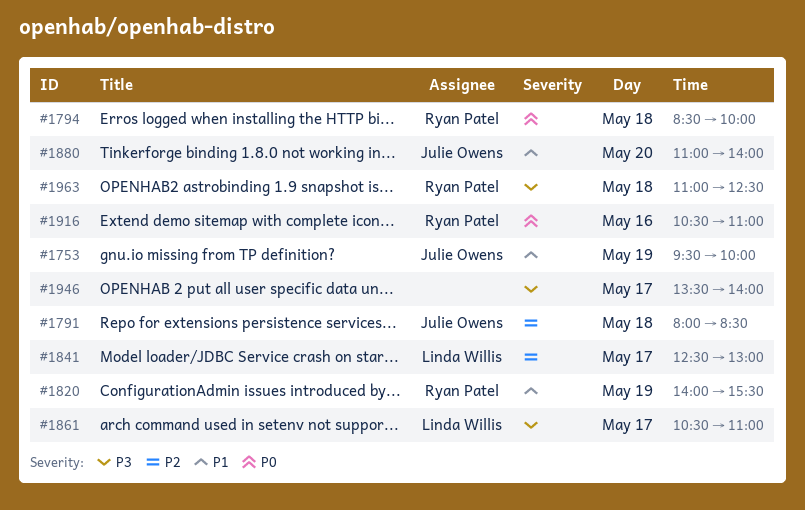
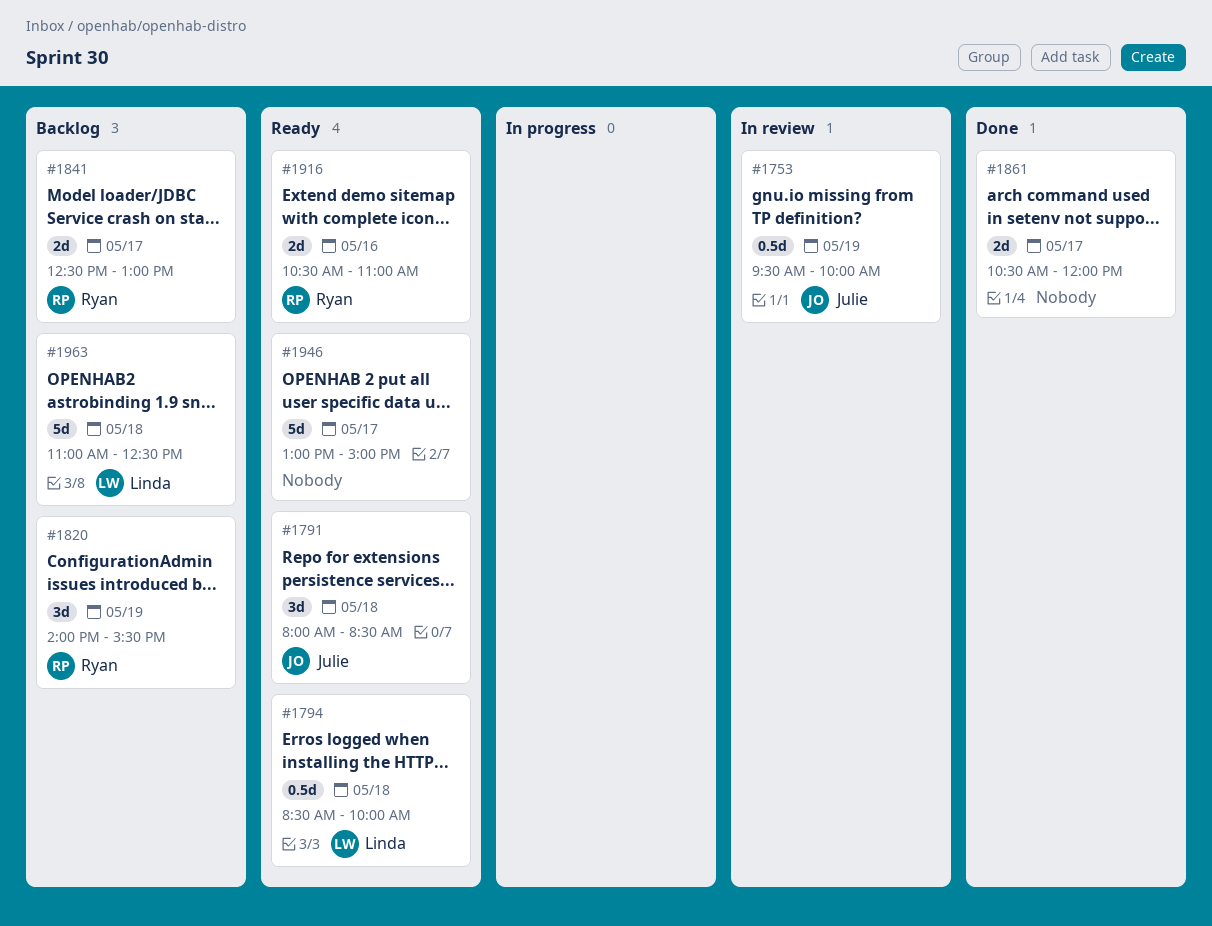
#1794, owner: Ryan Patel -> Linda Willis
#1841, owner: Linda Willis -> Ryan Patel
#1861, owner: Linda Willis -> none
#1861, ends: 11:00 -> 12:00
#1880: present -> none
#1946, begins: 13:30 -> 13:00
#1946, ends: 14:00 -> 15:00
#1963, owner: Ryan Patel -> Linda Willis

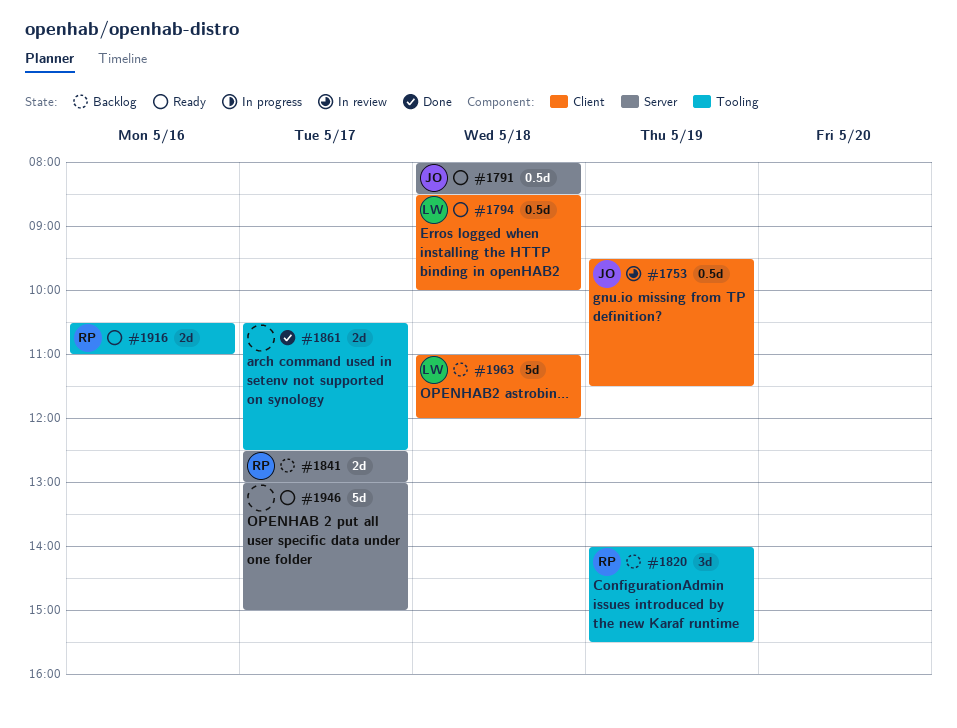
#1753, ends: 10:00 -> 11:30
#1791, estimate: 3d -> 0.5d
#1861, ends: 12:00 -> 12:30
#1963, ends: 12:30 -> 12:00

